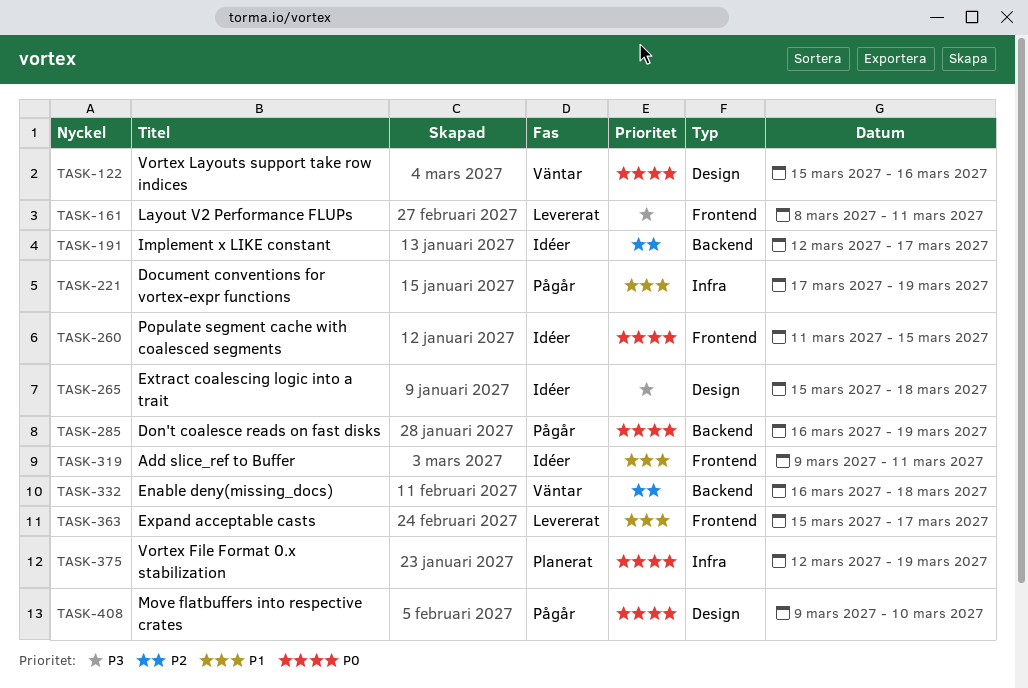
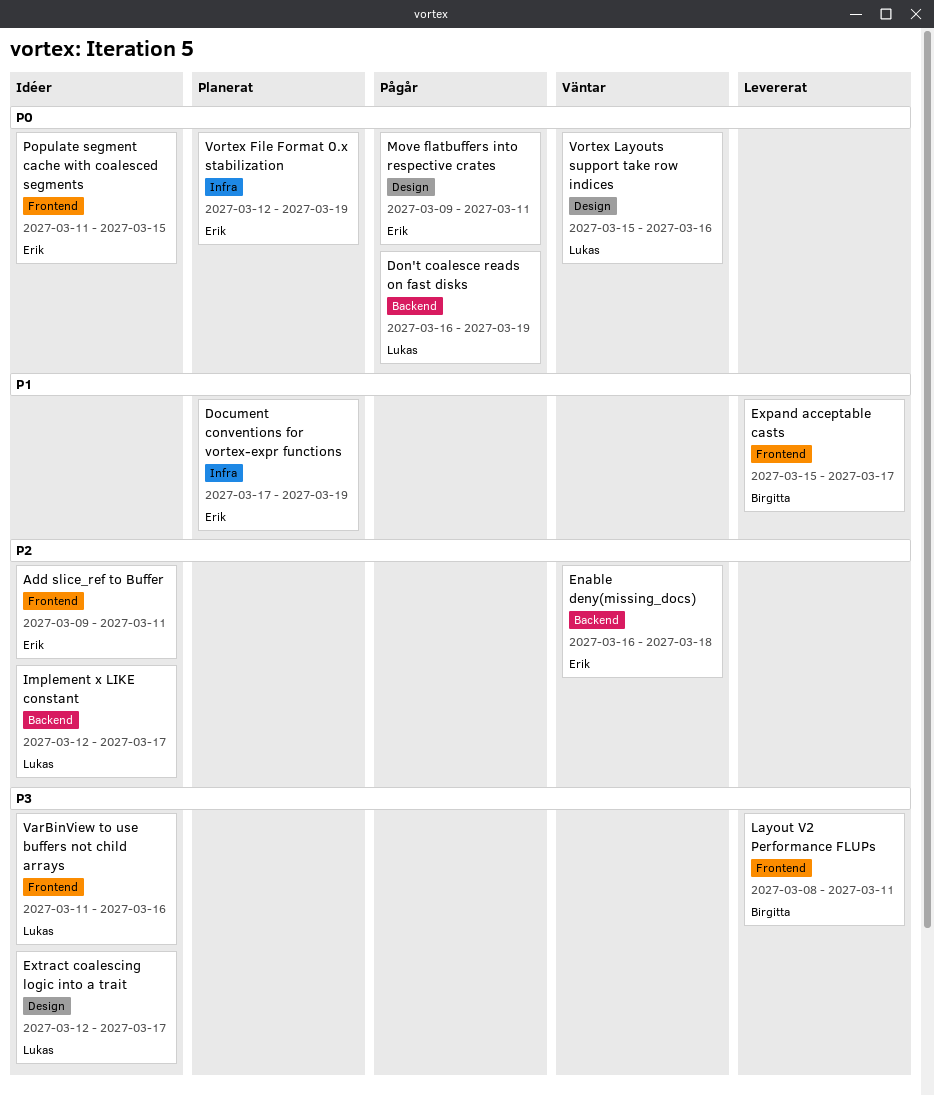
Add slice_ref to Buffer, priority: P1 -> P2
Document conventions for vortex-expr functions, status: Pågår -> Planerat
Extract coalescing logic into a trait, start: Mar 15 -> Mar 12
Extract coalescing logic into a trait, due: Mar 18 -> Mar 17
Move flatbuffers into respective crates, due: Mar 10 -> Mar 11
VarBinView to use buffers not child arrays: none -> present

